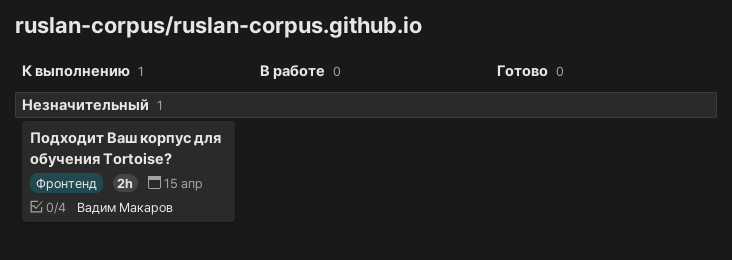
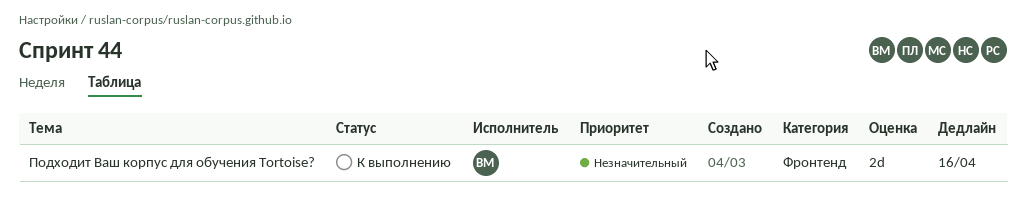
Подходит Ваш корпус для обучения Tortoise?, estimate: 2h -> 2d
Подходит Ваш корпус для обучения Tortoise?, due: Apr 15 -> Apr 16

